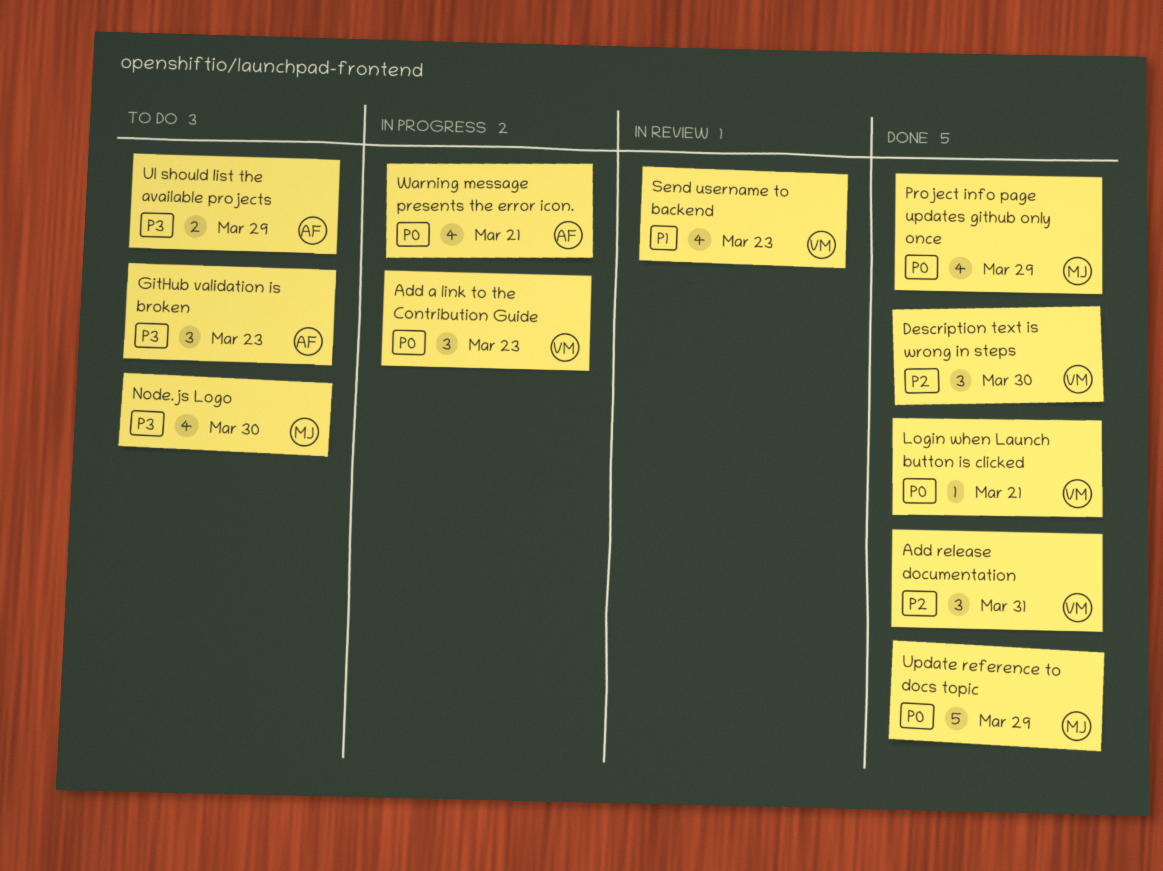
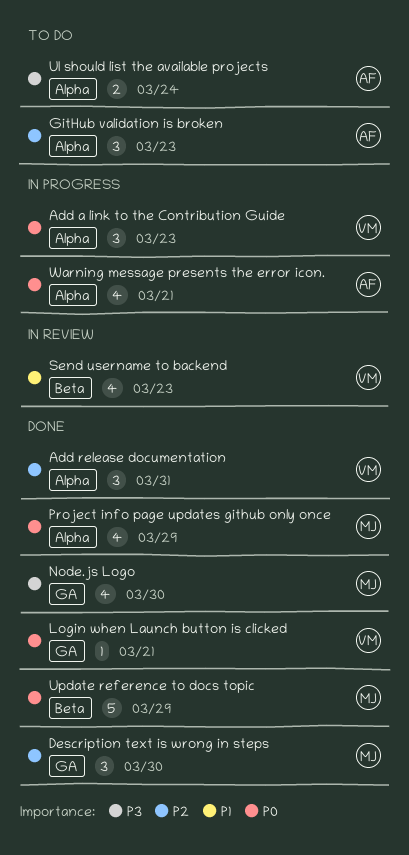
Description text is wrong in steps, owner: VM -> MJ
GitHub validation is broken, priority: P3 -> P2
Node.js Logo, status: To do -> Done
UI should list the available projects, due: Mar 29 -> Mar 24

